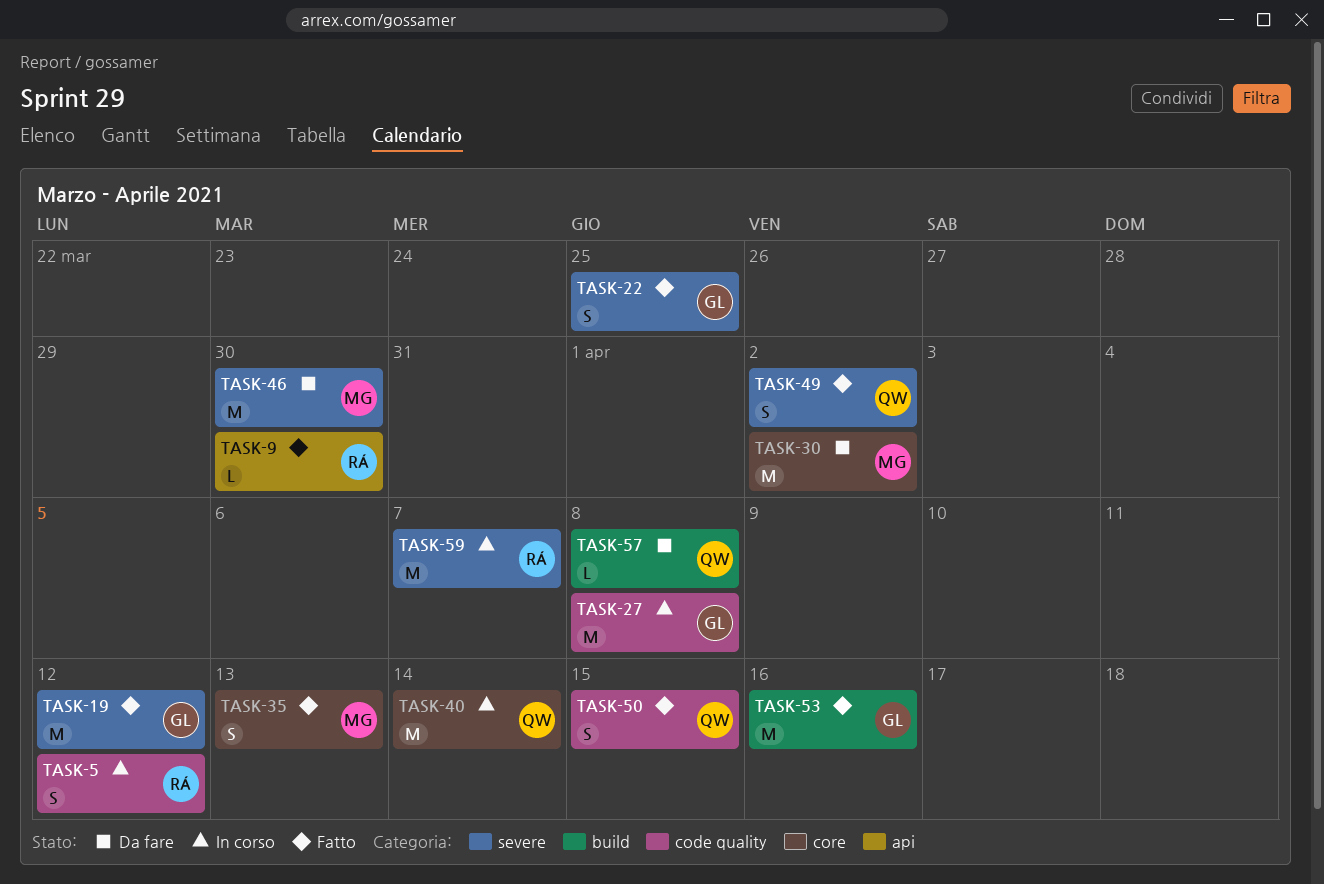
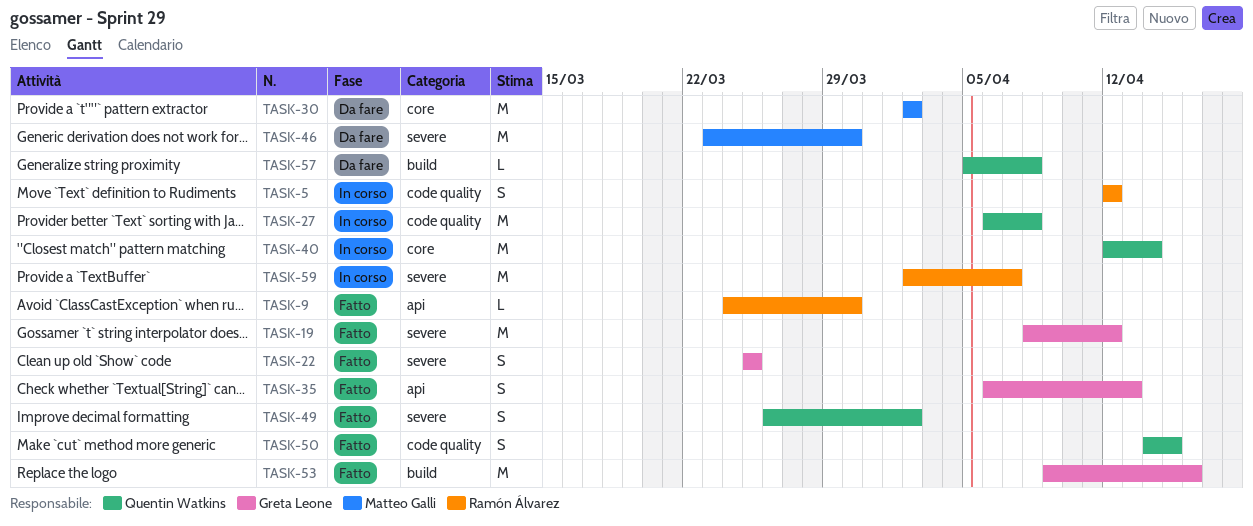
TASK-27, owner: Greta Leone -> Quentin Watkins
TASK-35, owner: Matteo Galli -> Greta Leone
TASK-35, label: core -> api

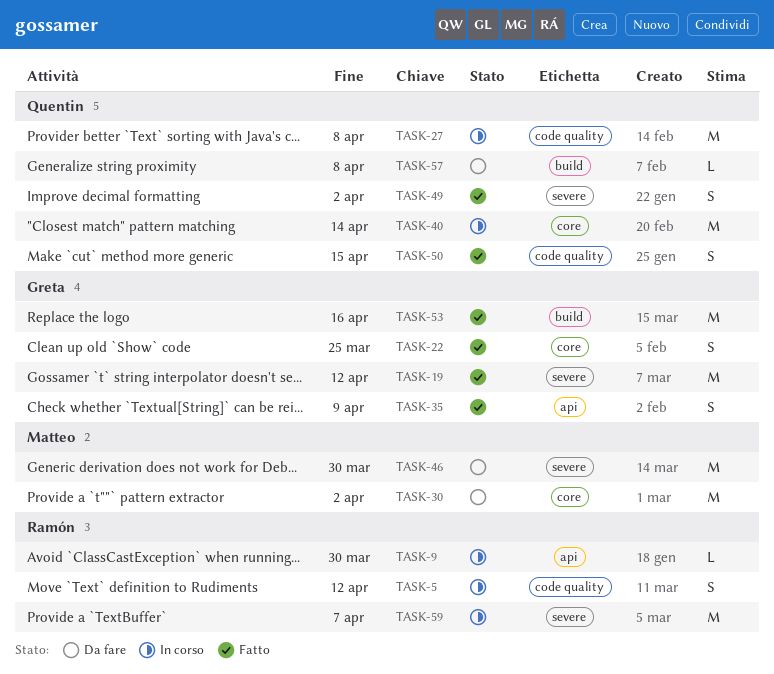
TASK-9, status: Fatto -> In corso
TASK-22, label: severe -> core
TASK-35, due: Apr 13 -> Apr 9

